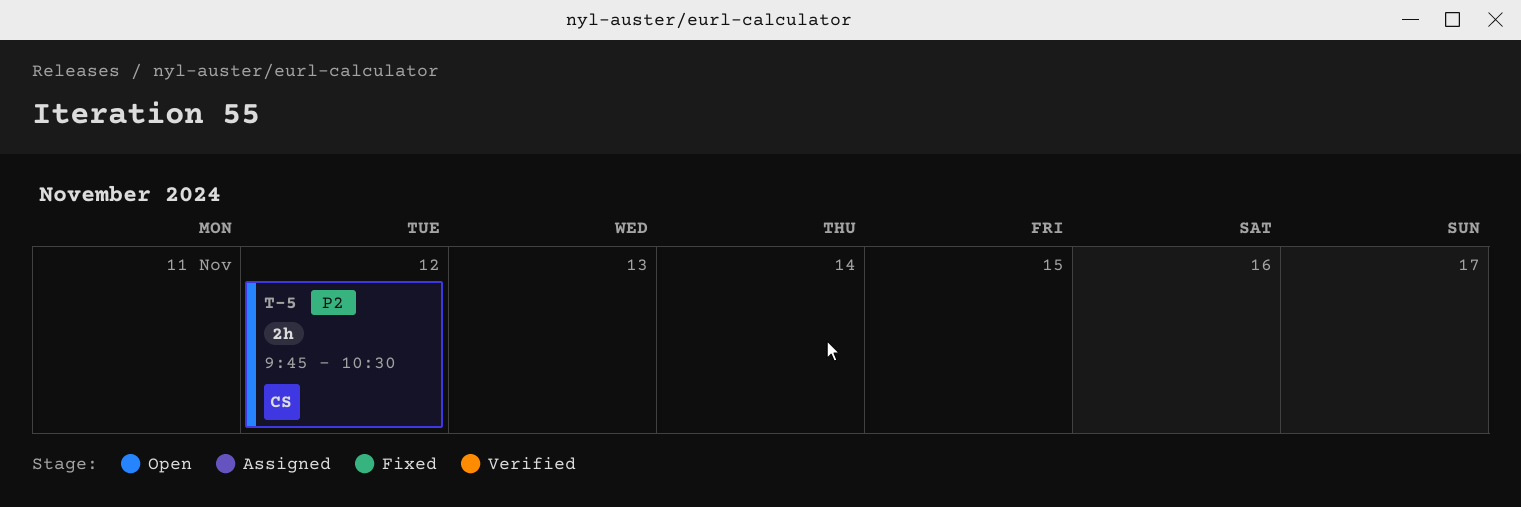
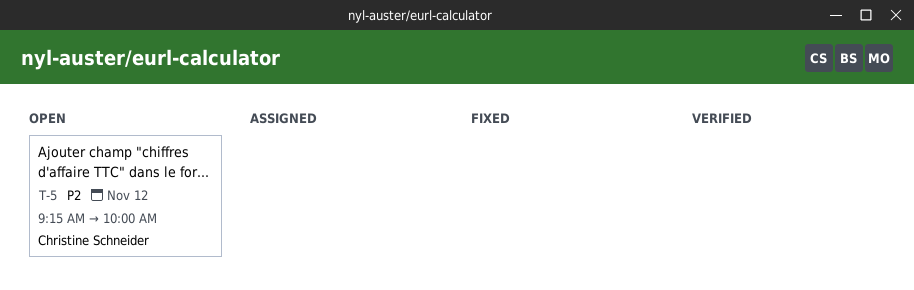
T-5, begins: 09:45 -> 09:15
T-5, ends: 10:30 -> 10:00

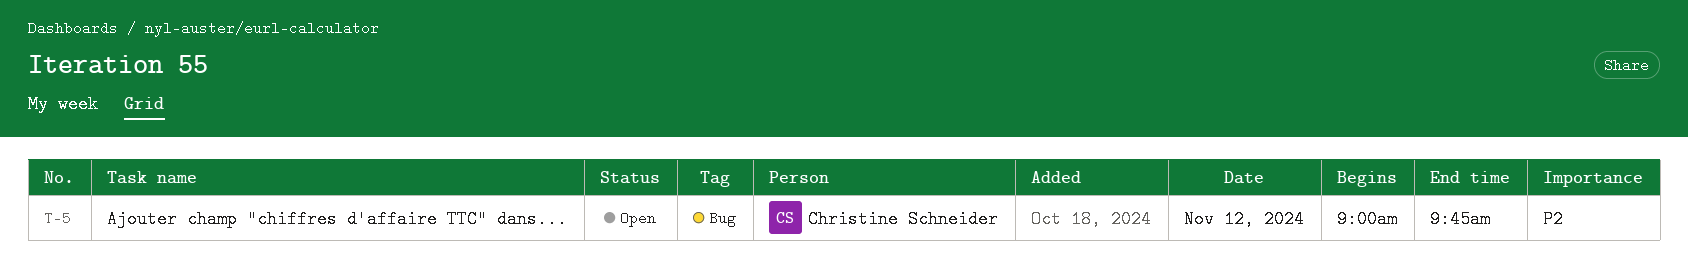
T-5, begins: 09:15 -> 09:00
T-5, ends: 10:00 -> 09:45

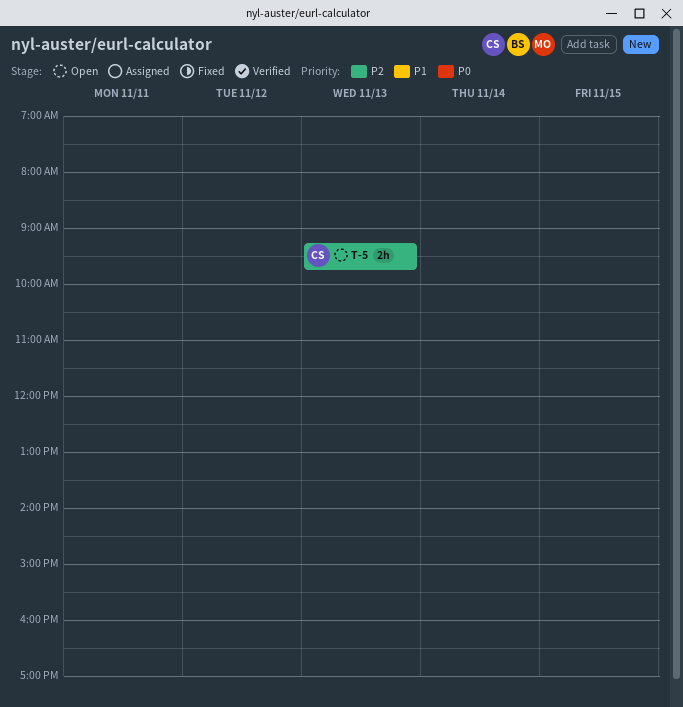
T-5, day: Nov 12 -> Nov 13
T-5, begins: 09:00 -> 09:15

